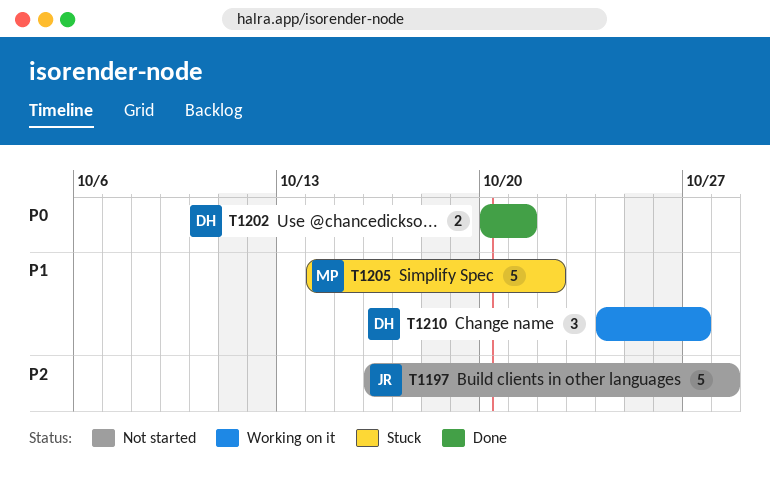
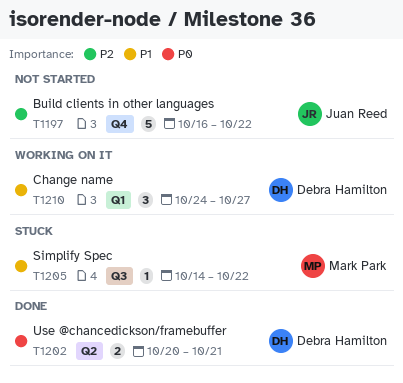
T1197, due: Oct 28 -> Oct 22
T1205, estimate: 5 -> 1

